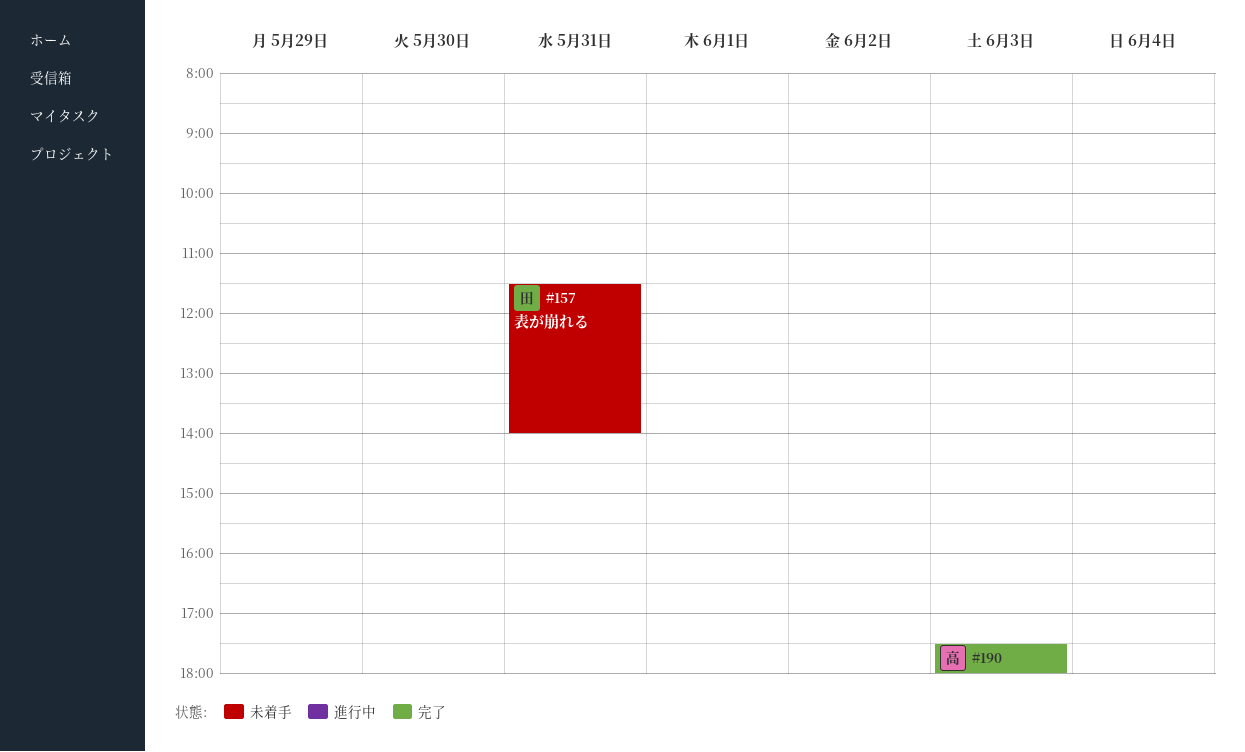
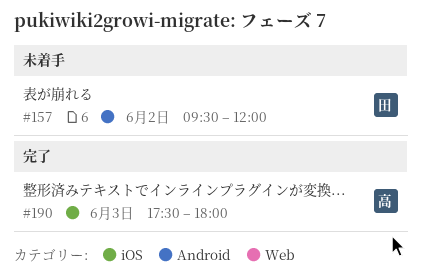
#157, day: May 31 -> Jun 2
#157, begins: 11:30 -> 09:30
#157, ends: 14:00 -> 12:00

